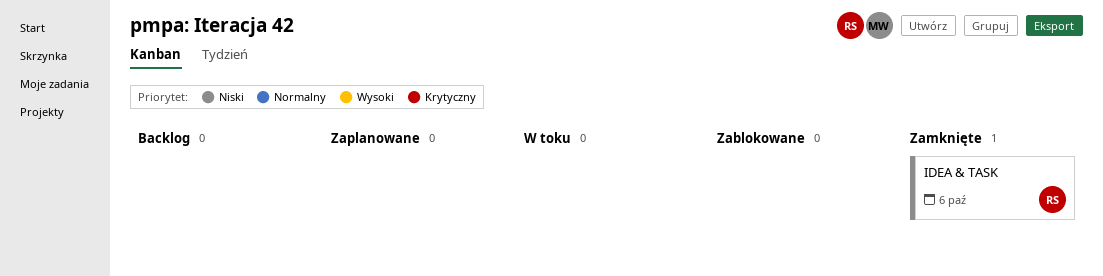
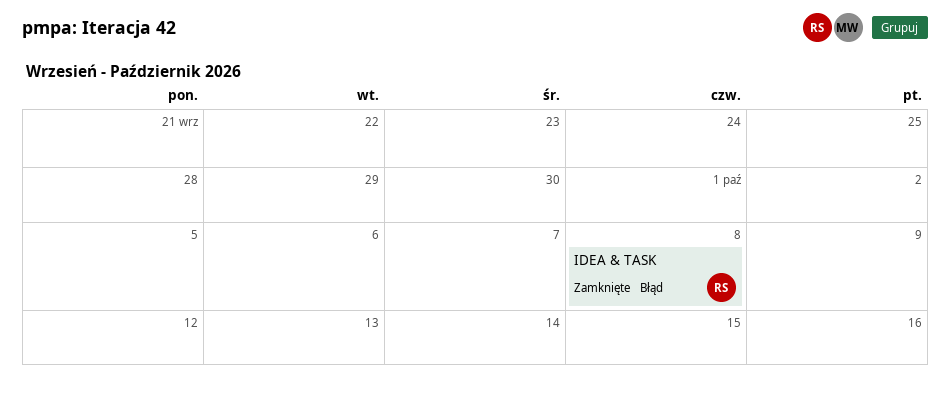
IDEA & TASK, due: Oct 6 -> Oct 8

